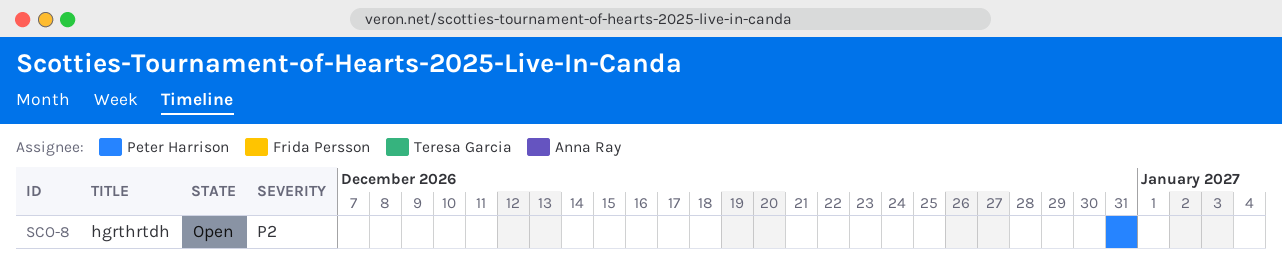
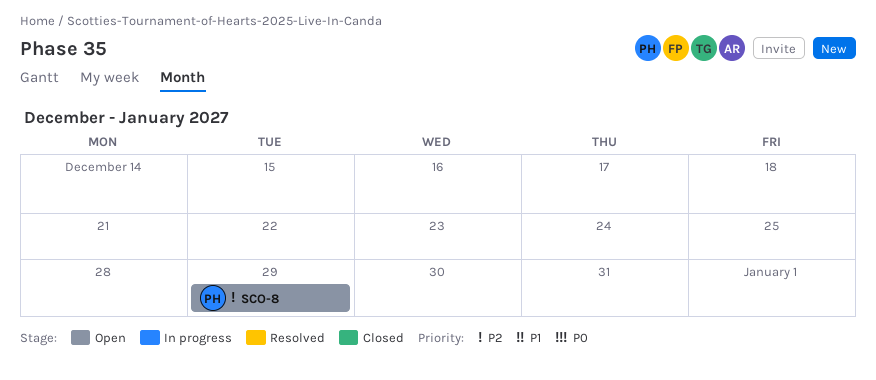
SCO-8, start: Dec 31 -> Dec 29
SCO-8, due: Dec 31 -> Dec 29

